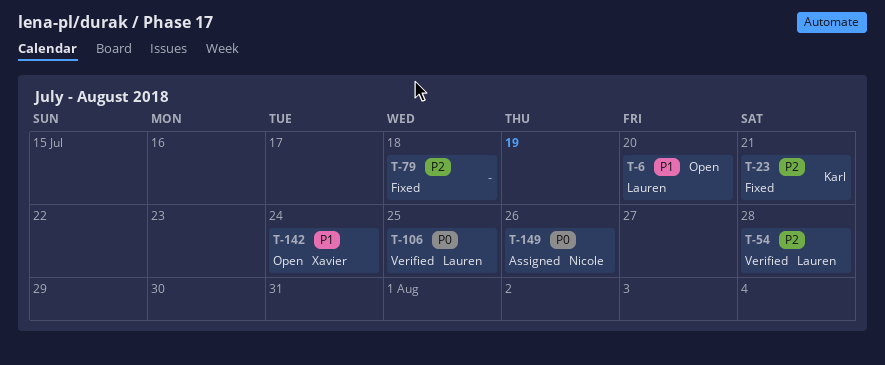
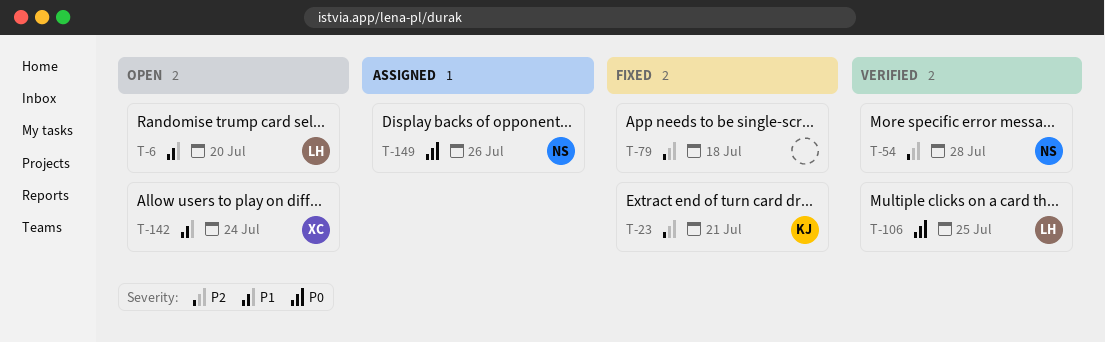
T-54, owner: Lauren -> Nicole

